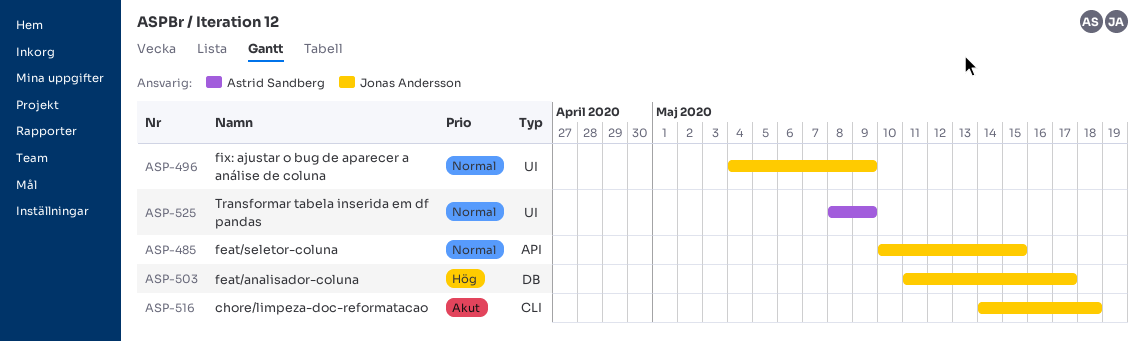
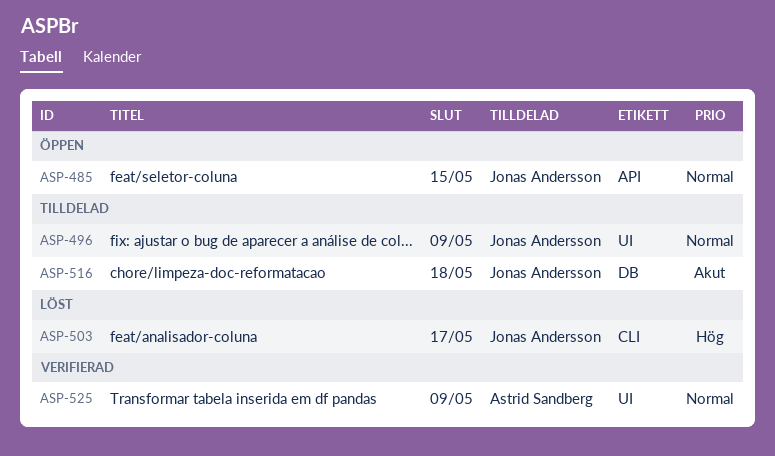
ASP-503, label: DB -> CLI
ASP-516, label: CLI -> DB

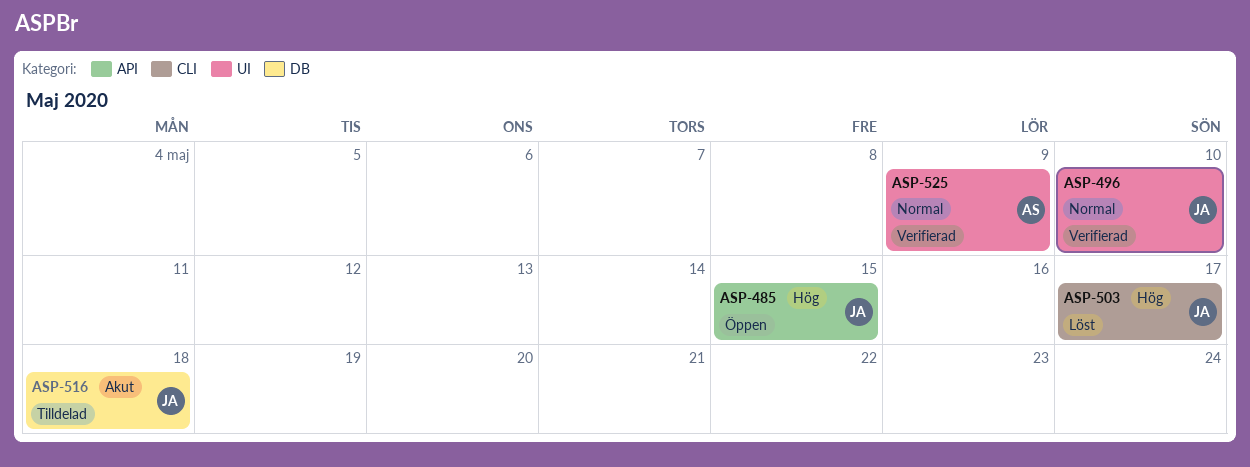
ASP-485, priority: Normal -> Hög
ASP-496, status: Tilldelad -> Verifierad
ASP-496, due: May 9 -> May 10

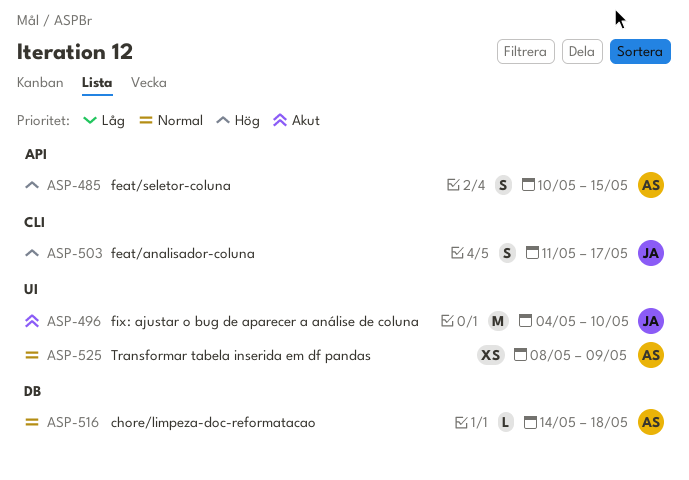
ASP-485, owner: JA -> AS
ASP-496, priority: Normal -> Akut
ASP-516, owner: JA -> AS
ASP-516, priority: Akut -> Normal

